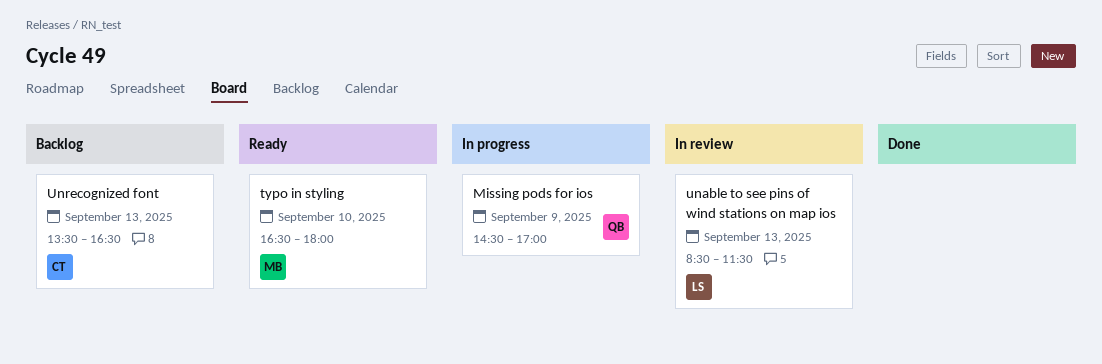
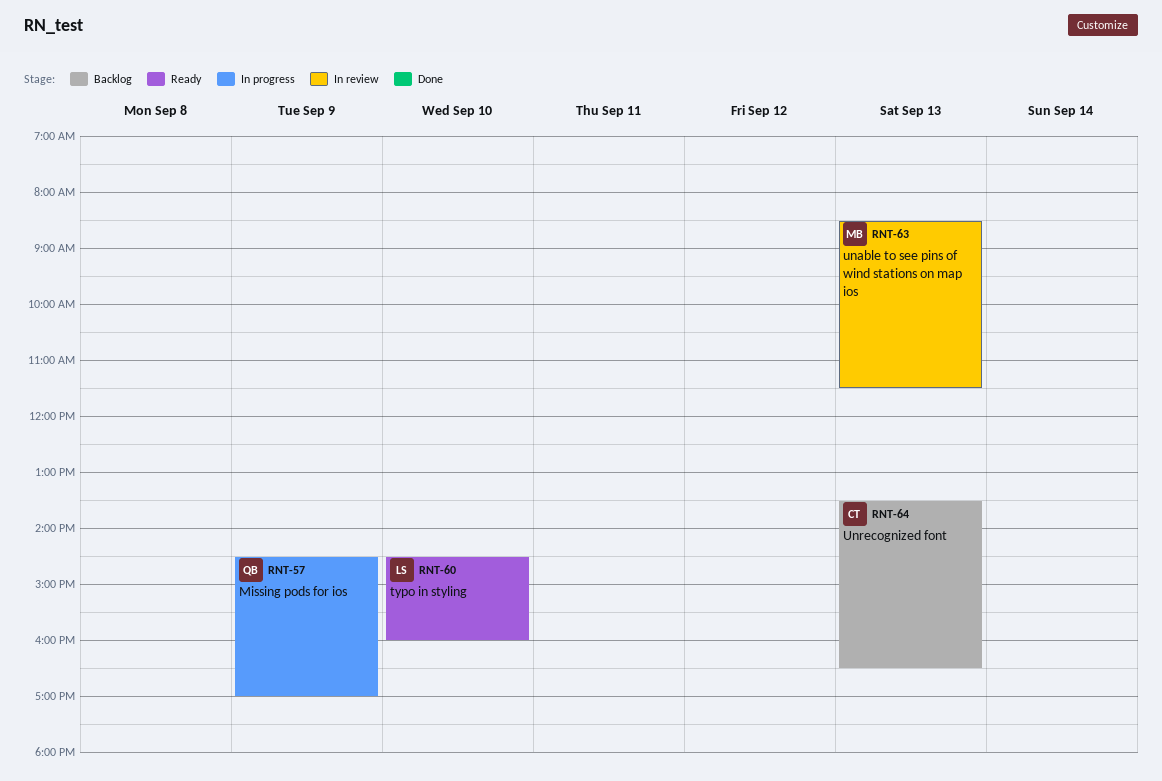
typo in styling, owner: MB -> LS
typo in styling, begins: 16:30 -> 14:30
typo in styling, ends: 18:00 -> 16:00
unable to see pins of wind stations on map ios, owner: LS -> MB

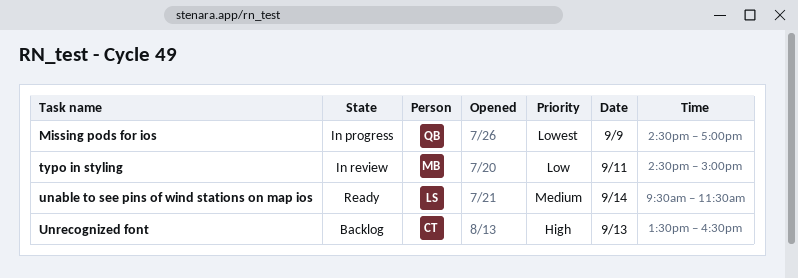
typo in styling, status: Ready -> In review
typo in styling, owner: LS -> MB
typo in styling, day: Sep 10 -> Sep 11
typo in styling, ends: 16:00 -> 15:00
unable to see pins of wind stations on map ios, status: In review -> Ready
unable to see pins of wind stations on map ios, owner: MB -> LS
unable to see pins of wind stations on map ios, day: Sep 13 -> Sep 14
unable to see pins of wind stations on map ios, begins: 08:30 -> 09:30

